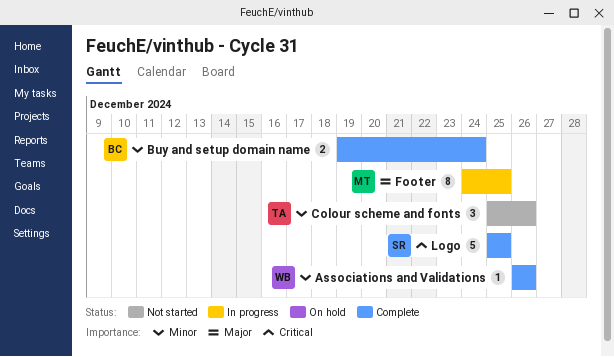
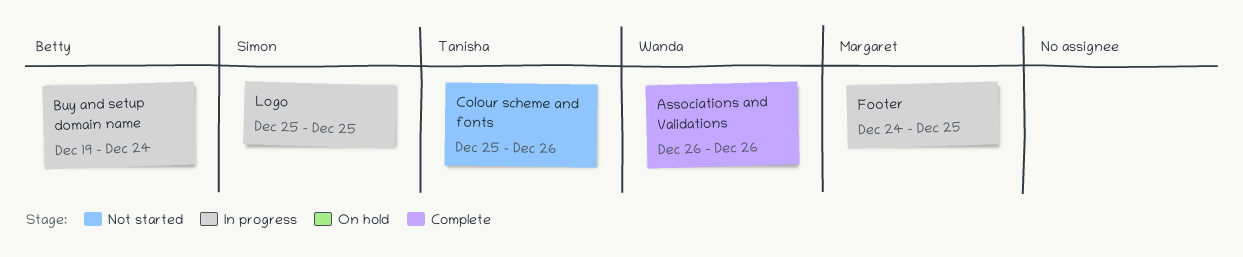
Buy and setup domain name, status: Complete -> In progress
Logo, status: Complete -> In progress

